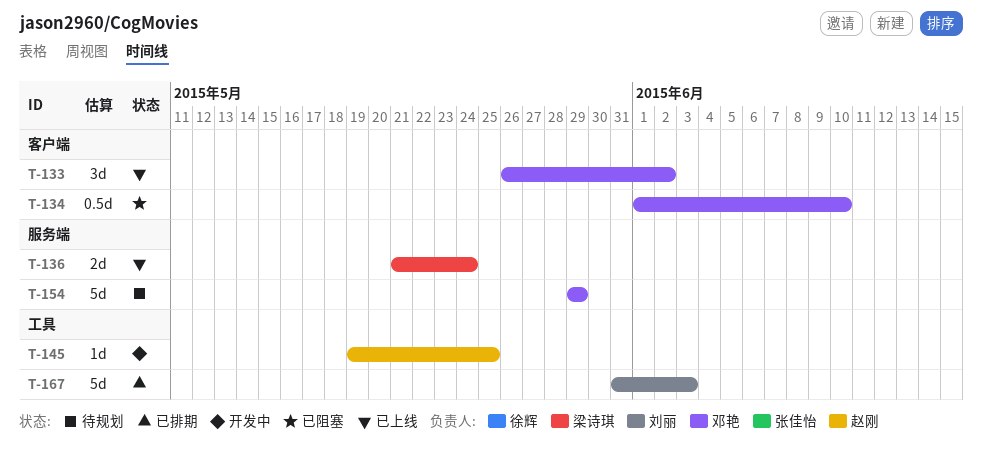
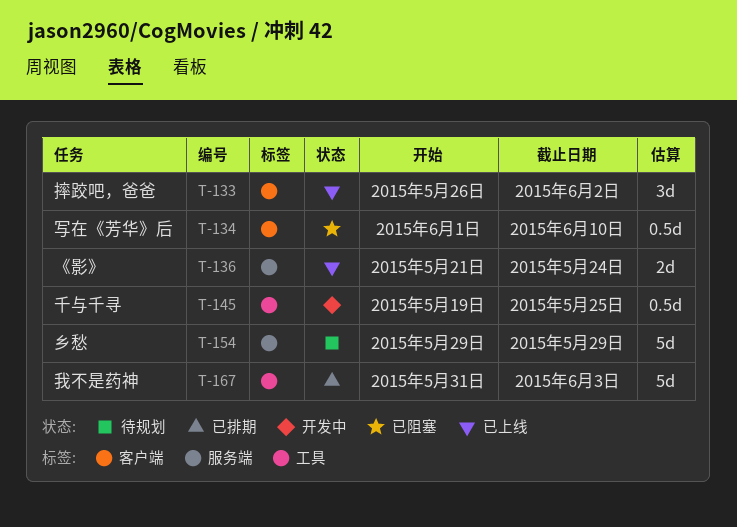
T-145, estimate: 1d -> 0.5d

